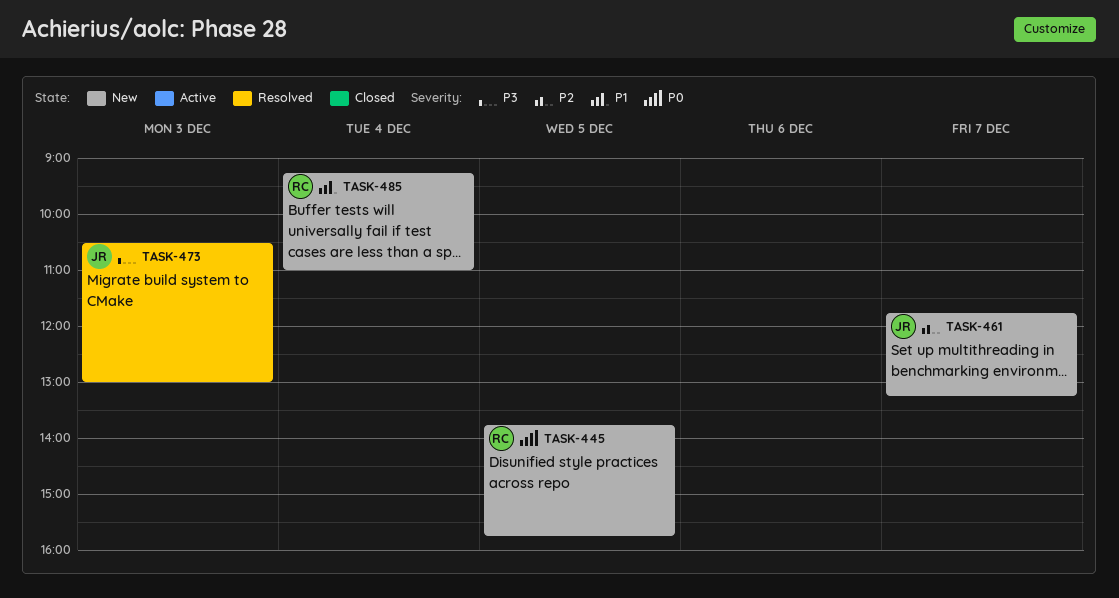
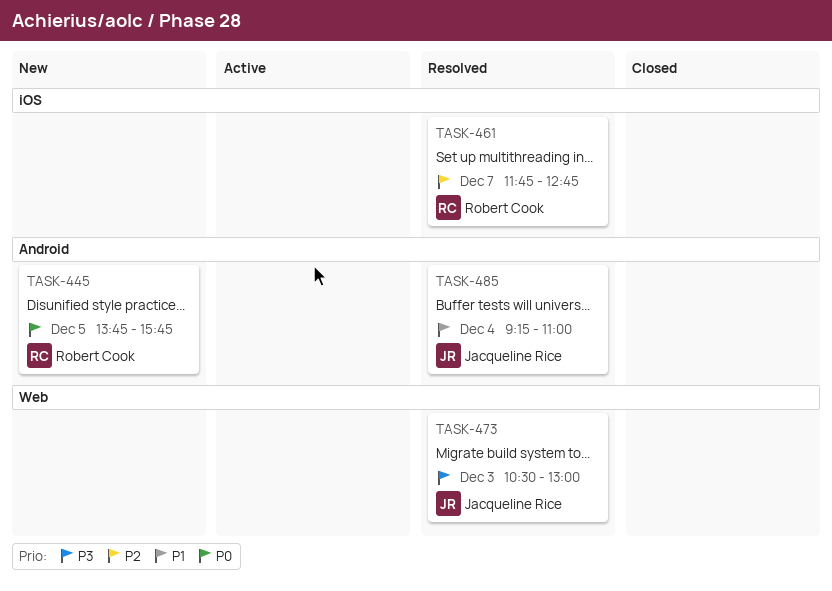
TASK-461, status: New -> Resolved
TASK-461, owner: Jacqueline Rice -> Robert Cook
TASK-461, ends: 13:15 -> 12:45
TASK-485, status: New -> Resolved
TASK-485, owner: Robert Cook -> Jacqueline Rice

